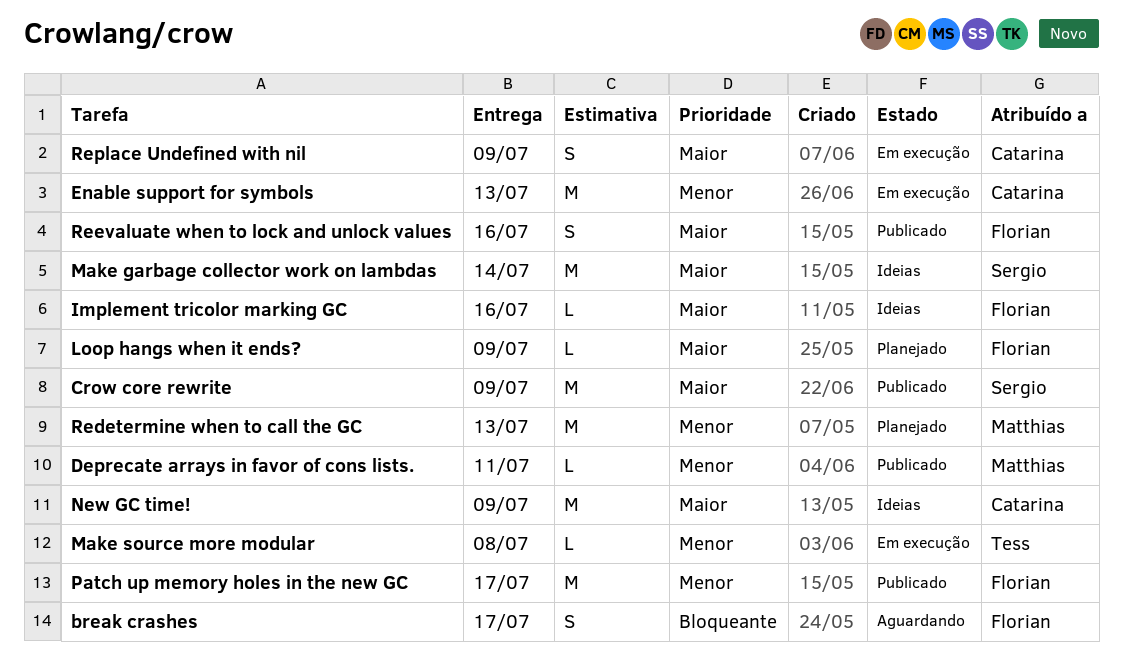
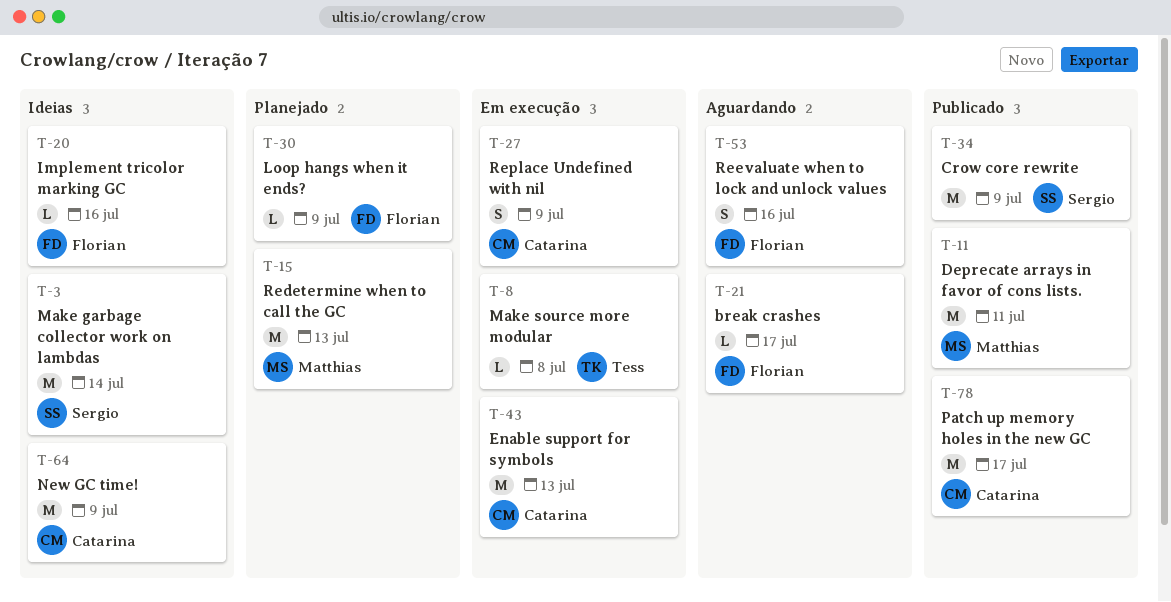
break crashes, estimate: S -> L
Deprecate arrays in favor of cons lists., estimate: L -> M
Patch up memory holes in the new GC, owner: Florian -> Catarina
Reevaluate when to lock and unlock values, status: Publicado -> Aguardando

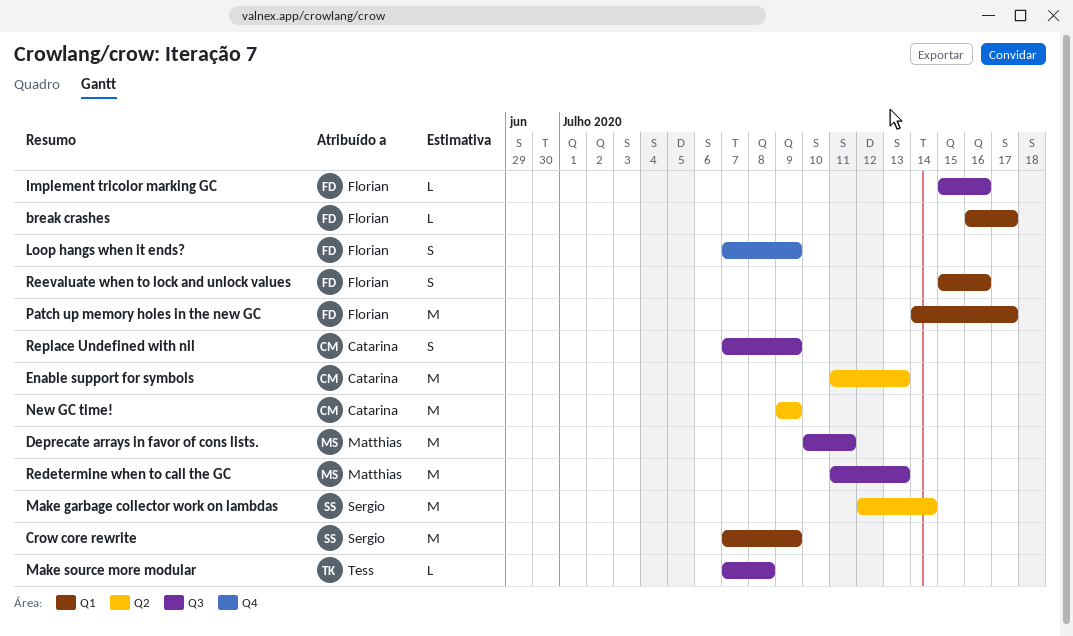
Loop hangs when it ends?, estimate: L -> S
Patch up memory holes in the new GC, owner: Catarina -> Florian

